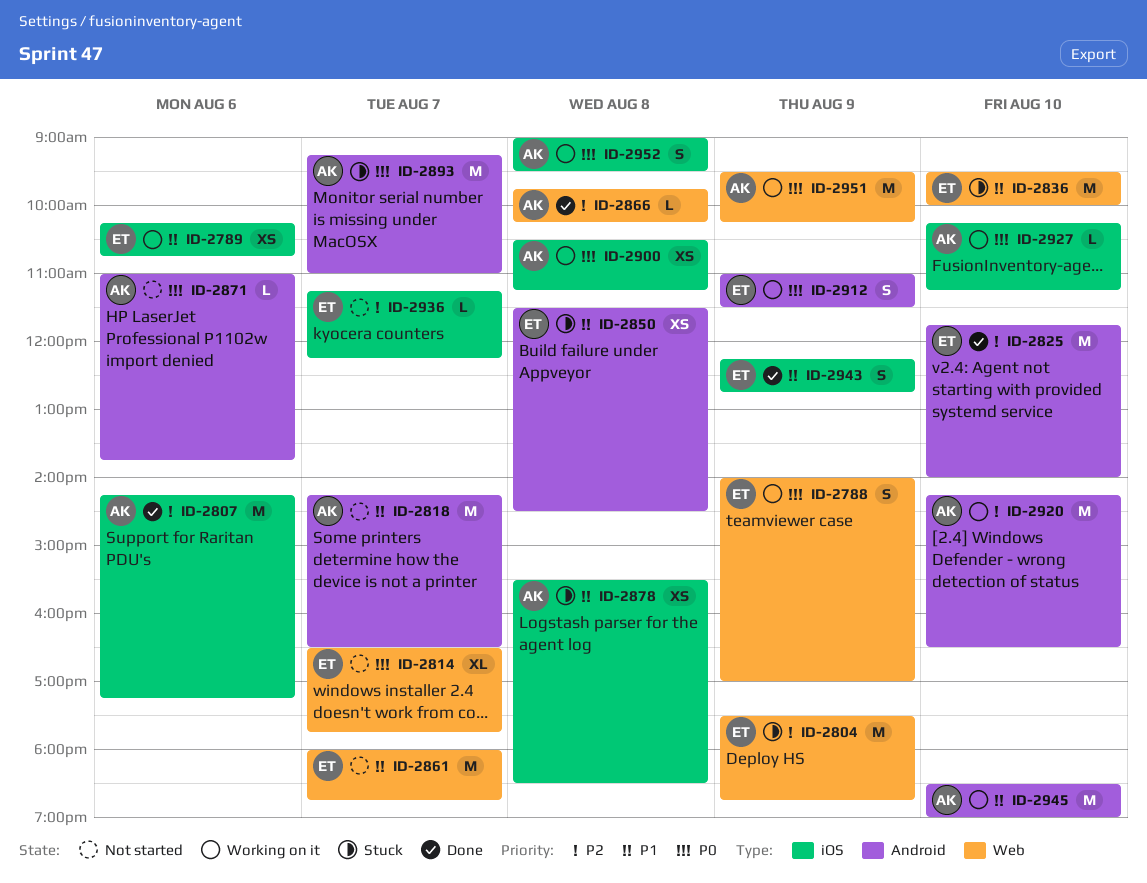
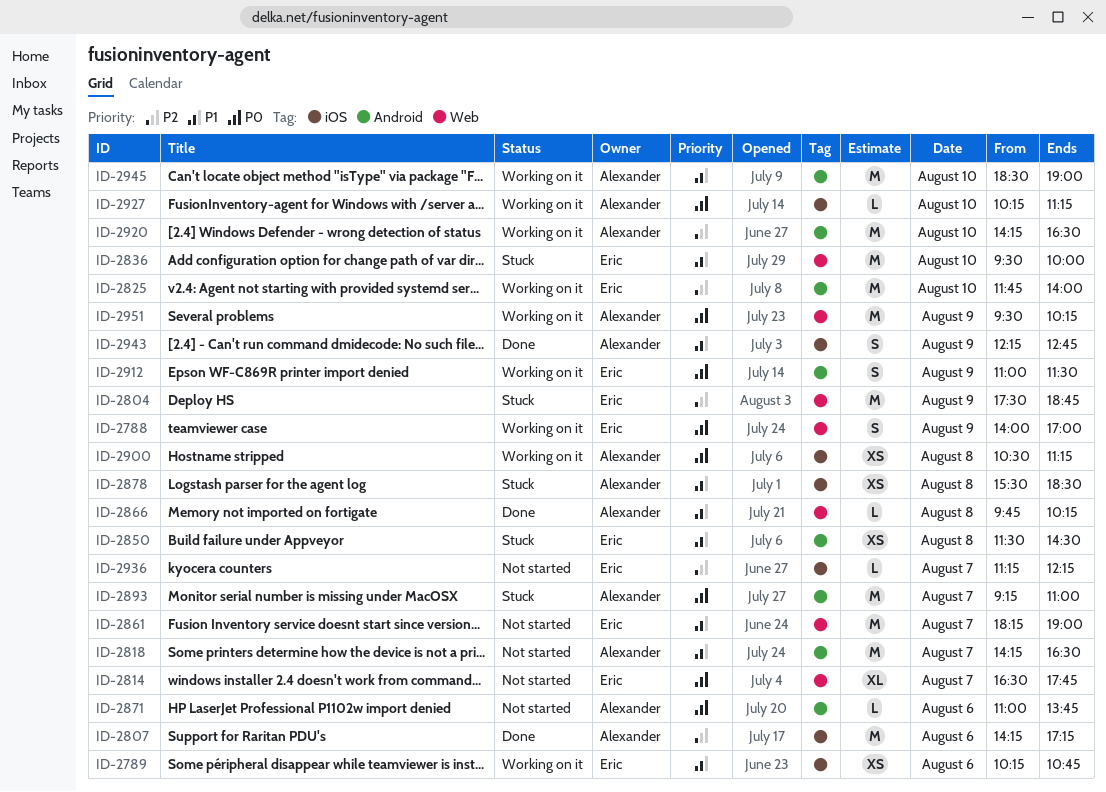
ID-2825, status: Done -> Working on it
ID-2861, begins: 18:00 -> 18:15
ID-2861, ends: 18:45 -> 19:00
ID-2866, priority: P2 -> P1
ID-2943, owner: Eric -> Alexander
ID-2952: present -> none

